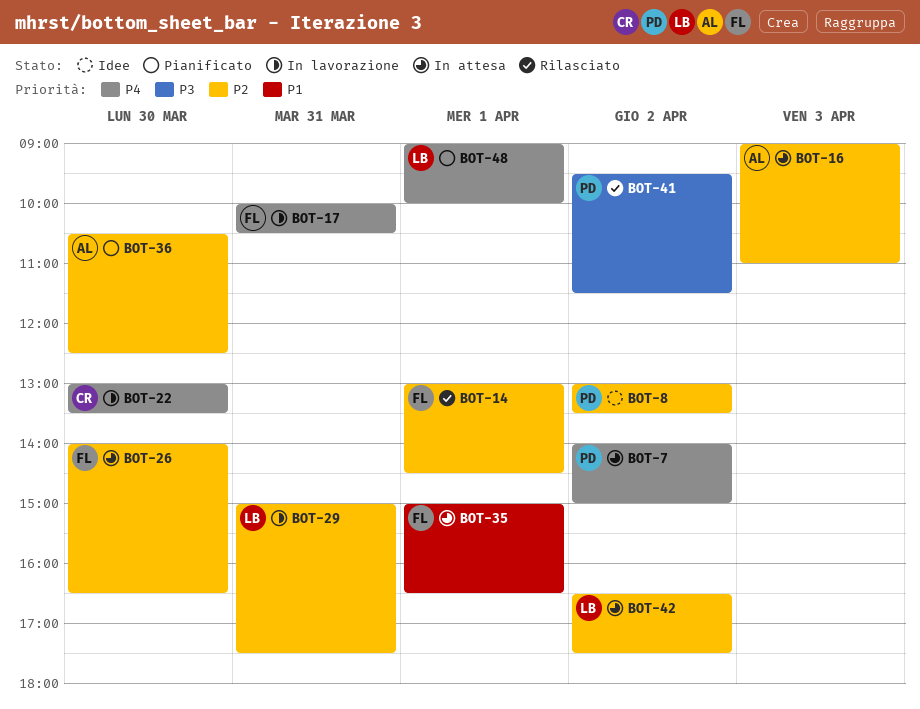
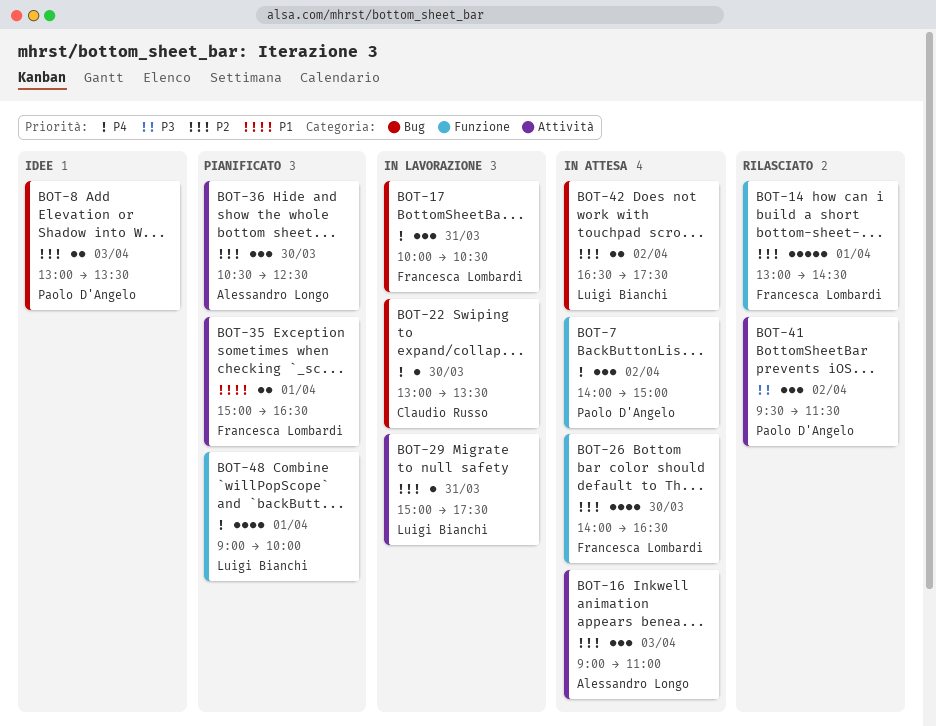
BOT-8, day: Apr 2 -> Apr 3
BOT-35, status: In attesa -> Pianificato

